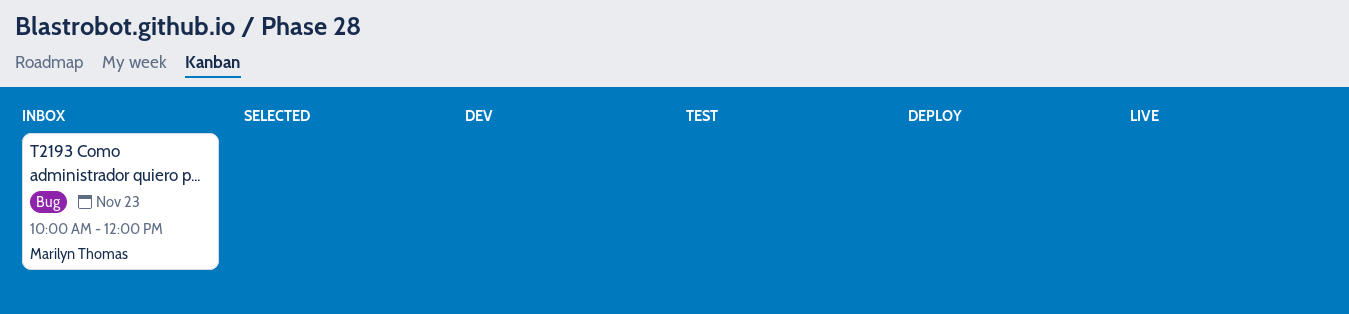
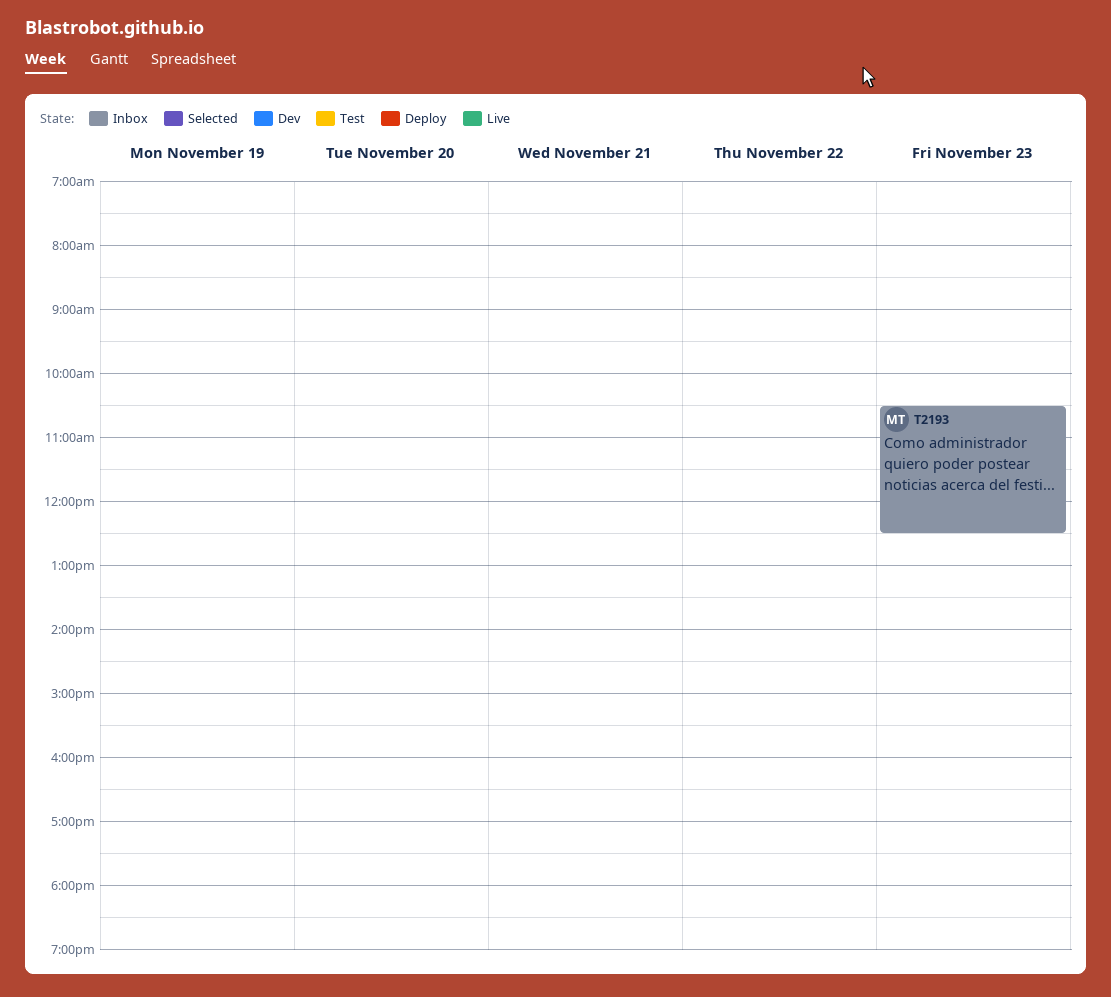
T2193, begins: 10:00 -> 10:30
T2193, ends: 12:00 -> 12:30

